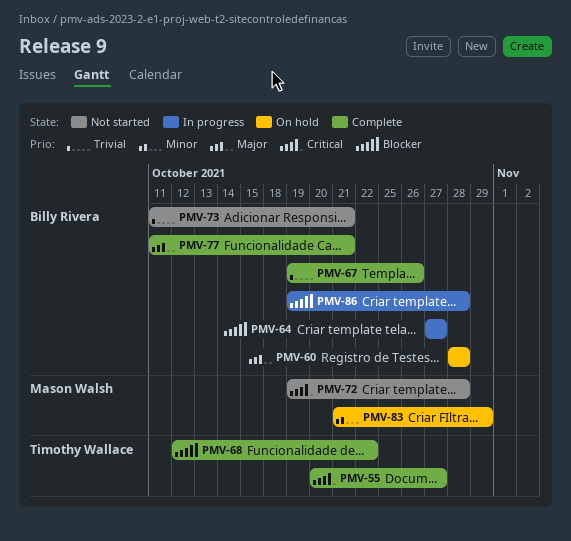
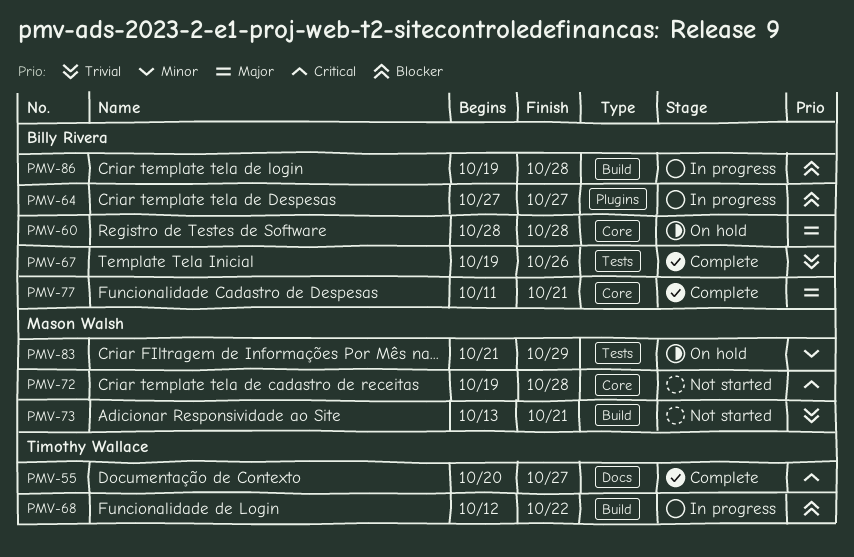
PMV-68, status: Complete -> In progress
PMV-73, owner: Billy Rivera -> Mason Walsh
PMV-73, start: Oct 11 -> Oct 13

